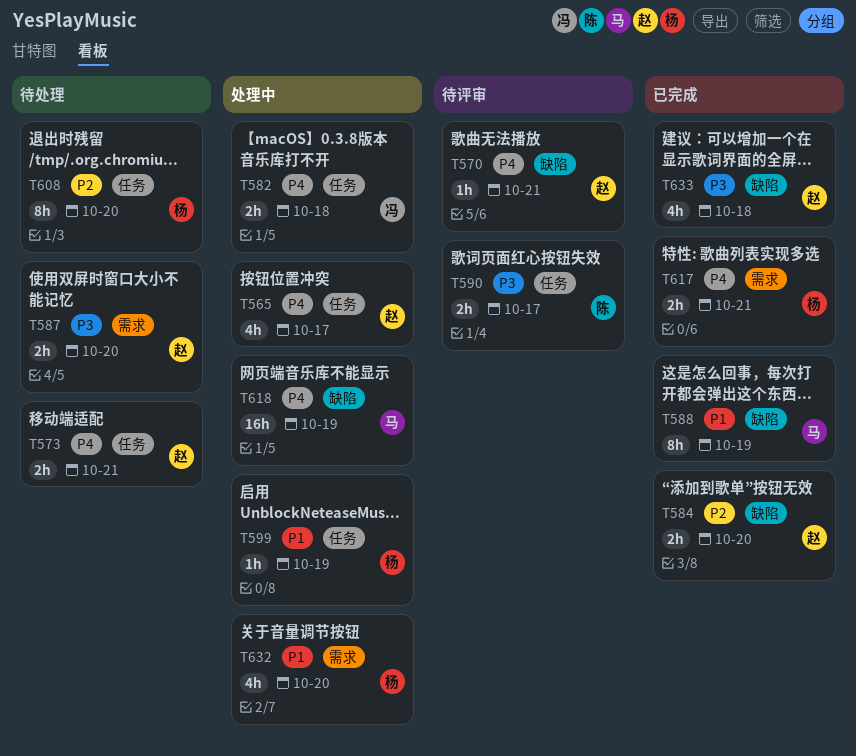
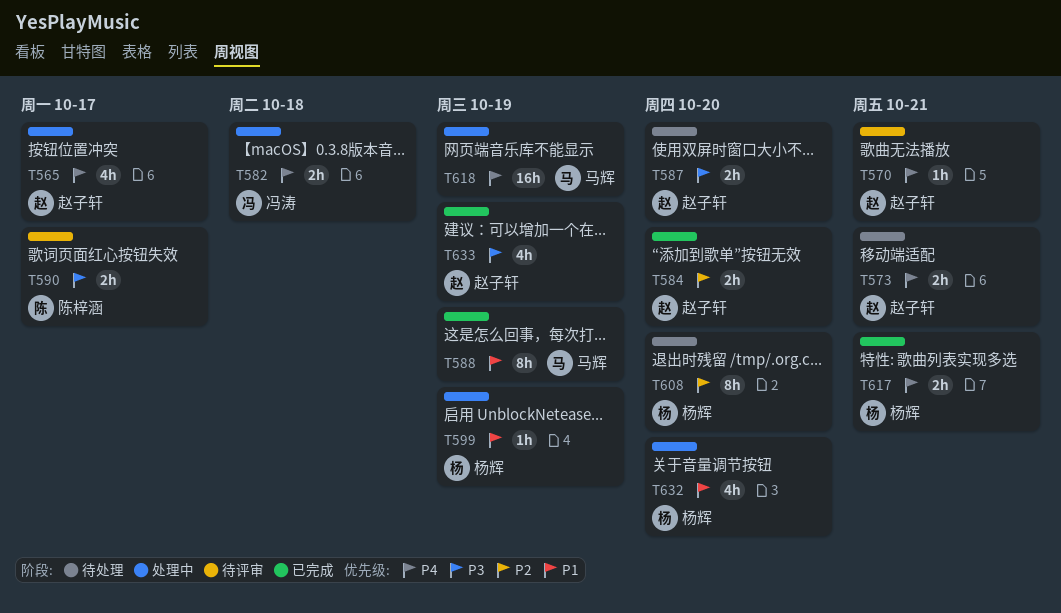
T633, due: Oct 18 -> Oct 19

